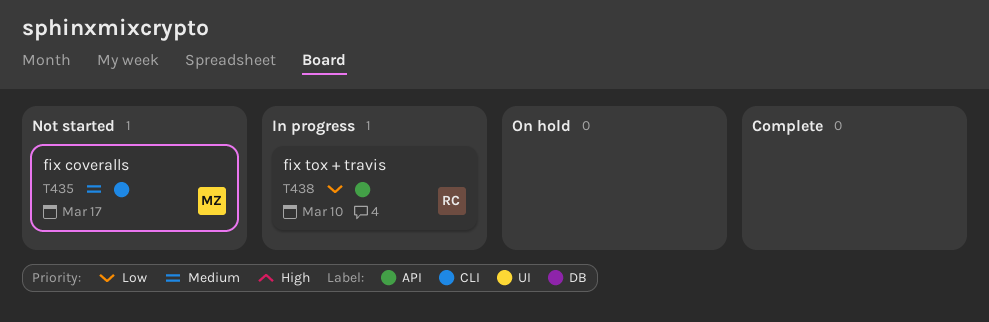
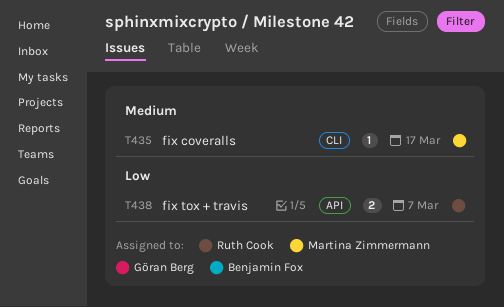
T438, due: Mar 10 -> Mar 7

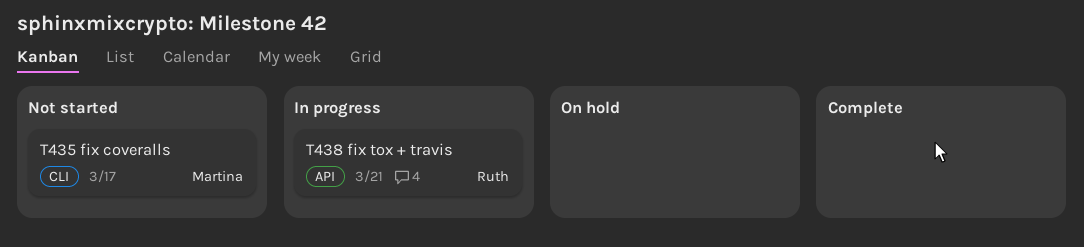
T438, due: Mar 7 -> Mar 21

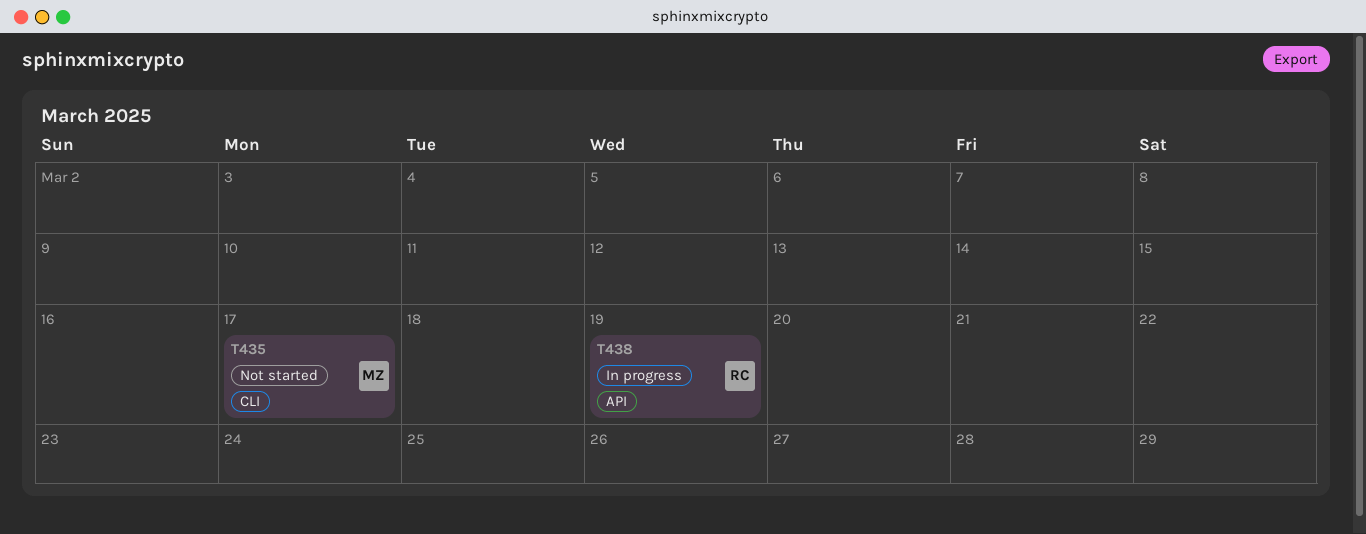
T438, due: Mar 21 -> Mar 19

